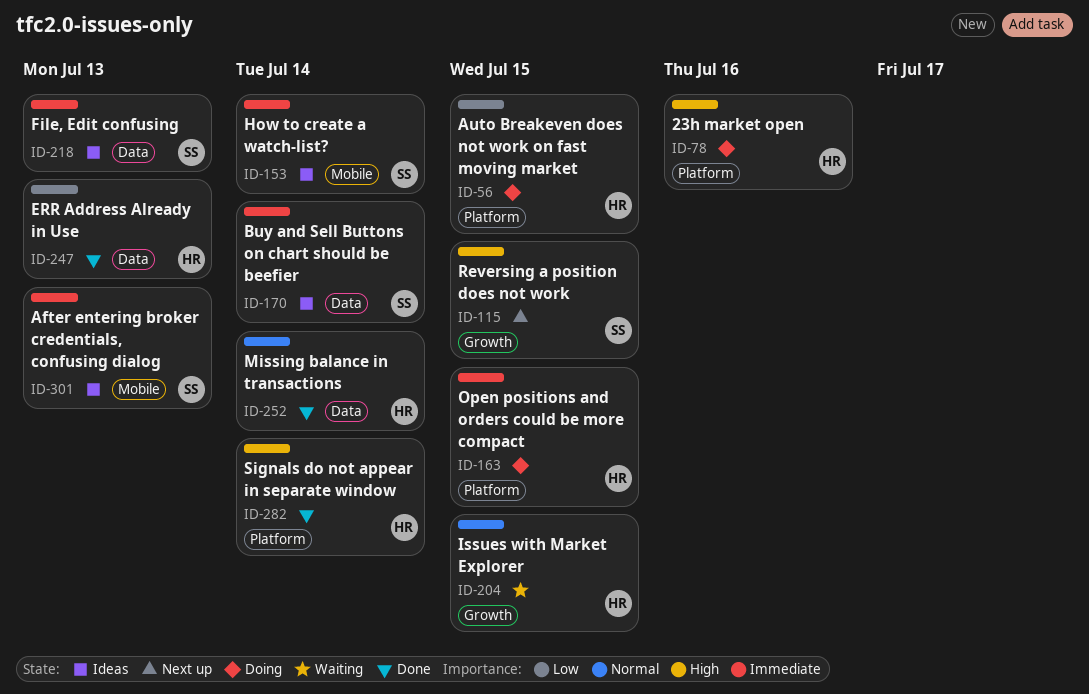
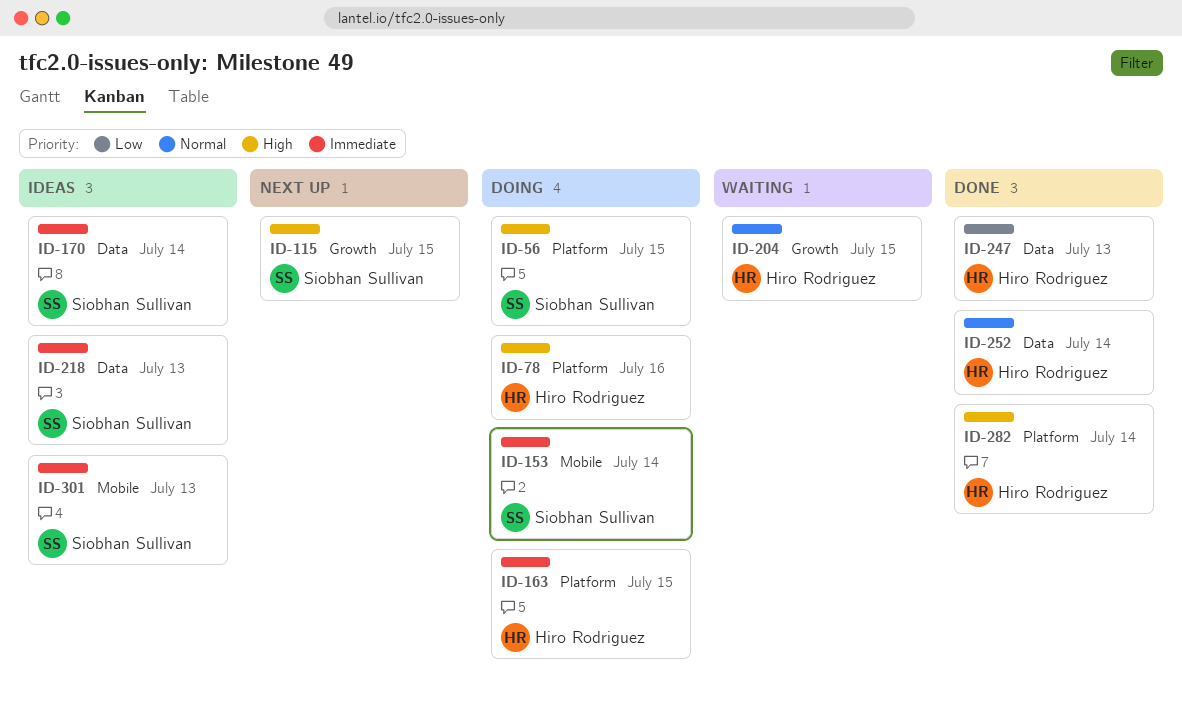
ID-56, owner: Hiro Rodriguez -> Siobhan Sullivan
ID-56, priority: Low -> High
ID-153, status: Ideas -> Doing

